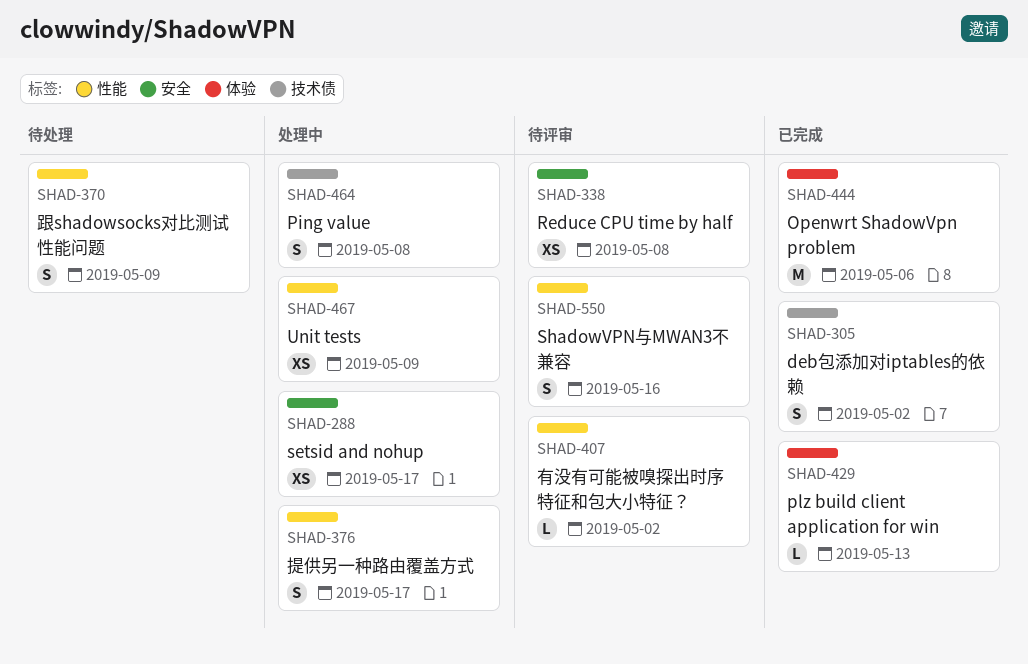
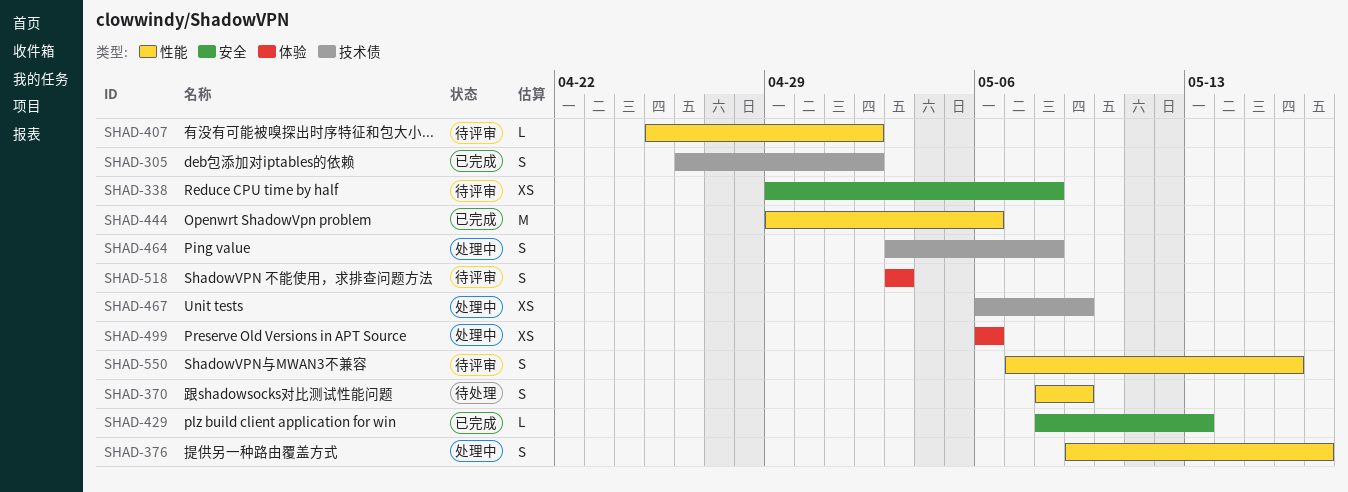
SHAD-288: present -> none
SHAD-429, label: 体验 -> 安全
SHAD-444, label: 体验 -> 性能
SHAD-467, label: 性能 -> 技术债
SHAD-499: none -> present
SHAD-518: none -> present

